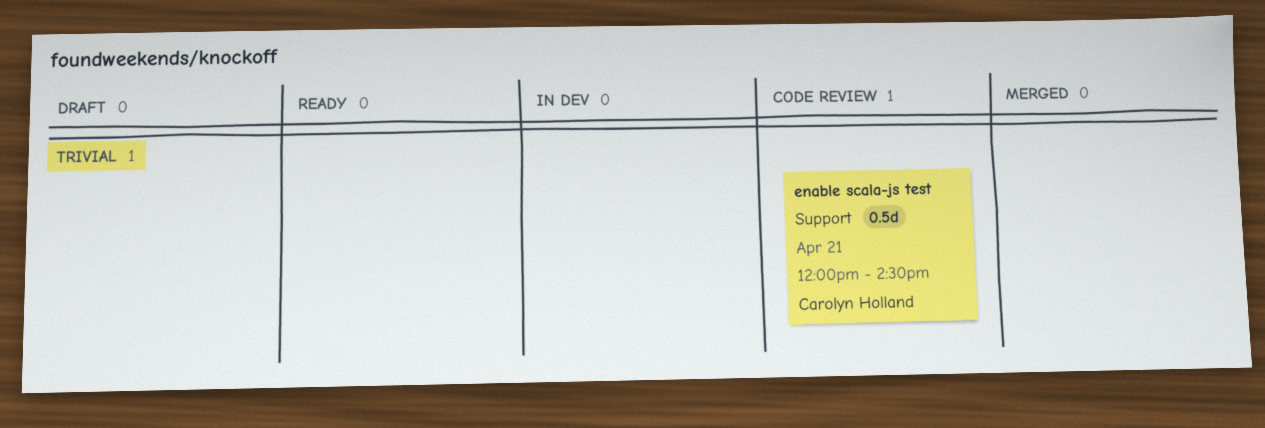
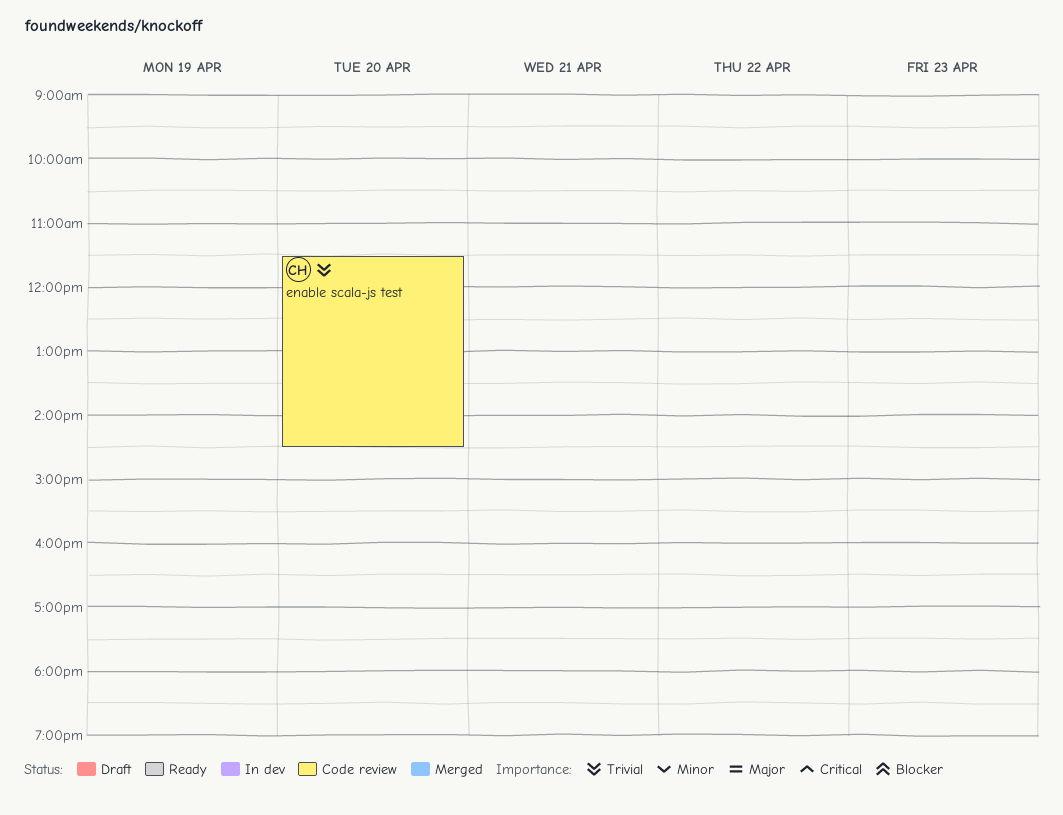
enable scala-js test, day: Apr 21 -> Apr 20
enable scala-js test, begins: 12:00 -> 11:30

